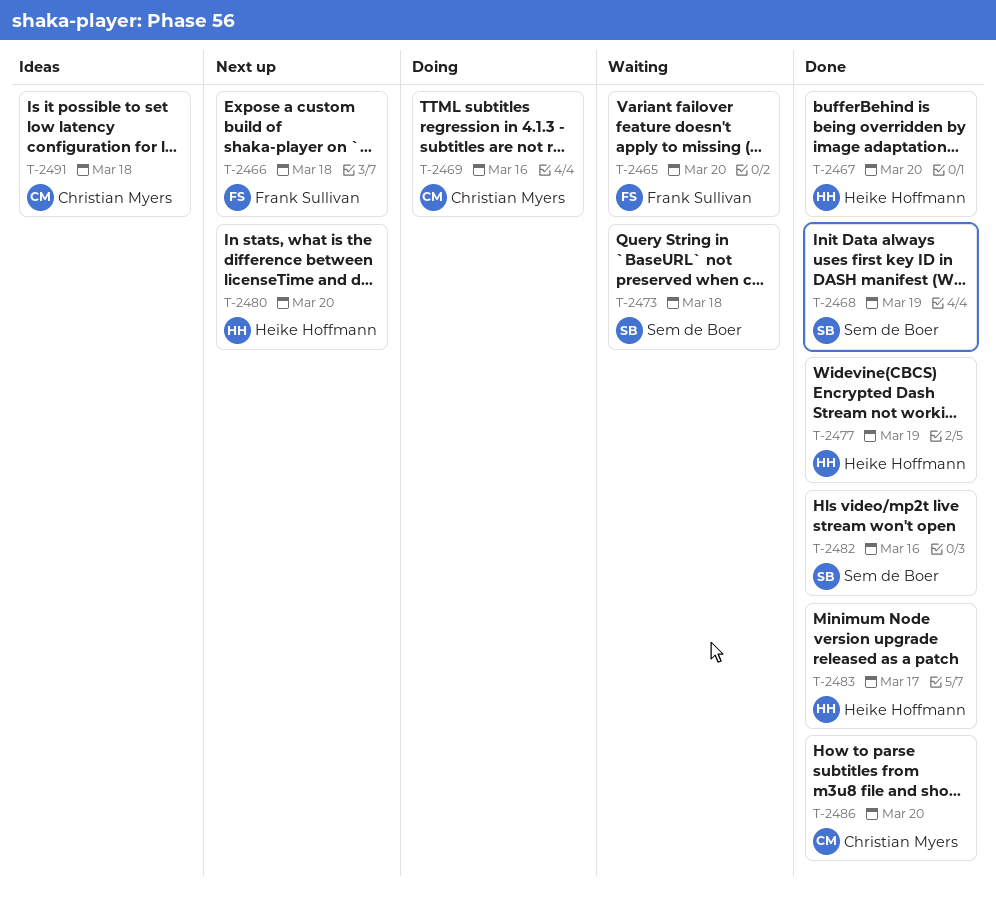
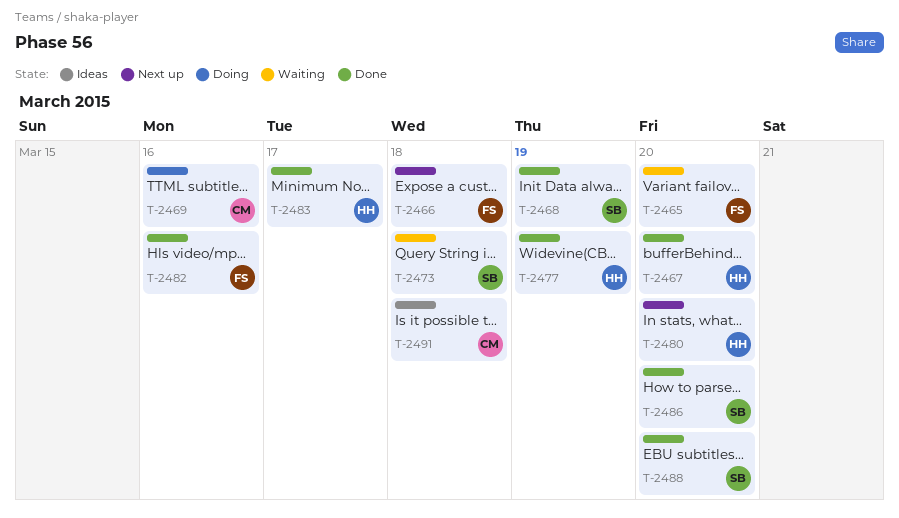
T-2482, owner: Sem de Boer -> Frank Sullivan
T-2486, owner: Christian Myers -> Sem de Boer
T-2488: none -> present

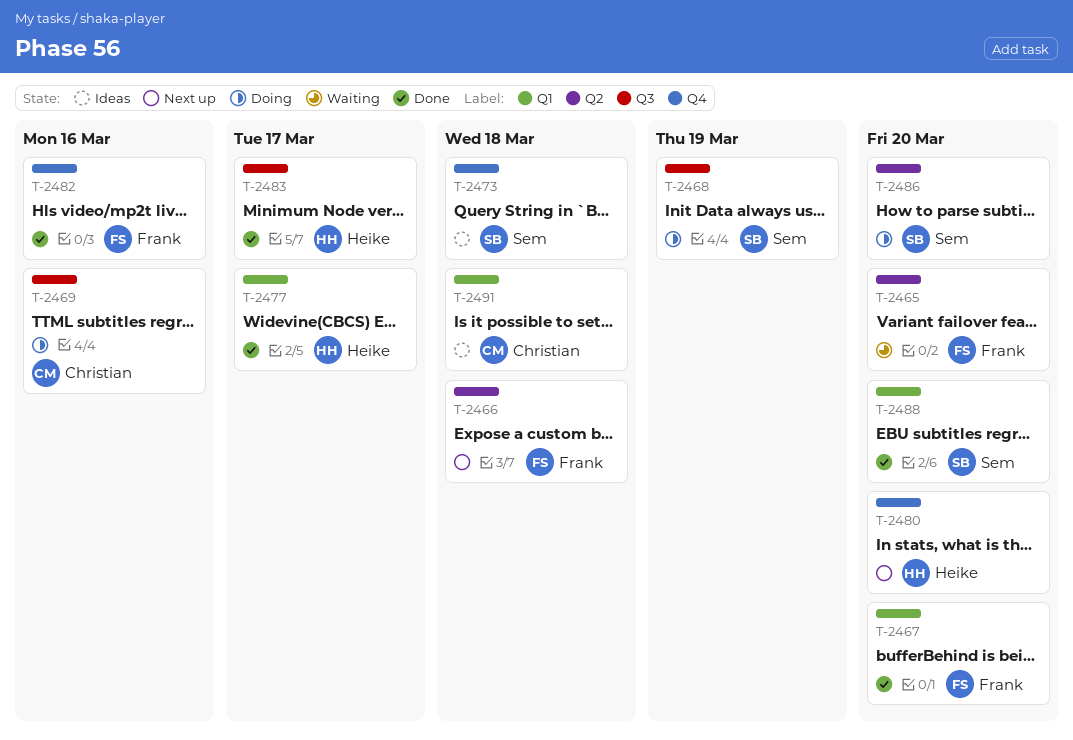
T-2467, owner: Heike -> Frank
T-2468, status: Done -> Doing
T-2473, status: Waiting -> Ideas
T-2477, due: Mar 19 -> Mar 17
T-2486, status: Done -> Doing

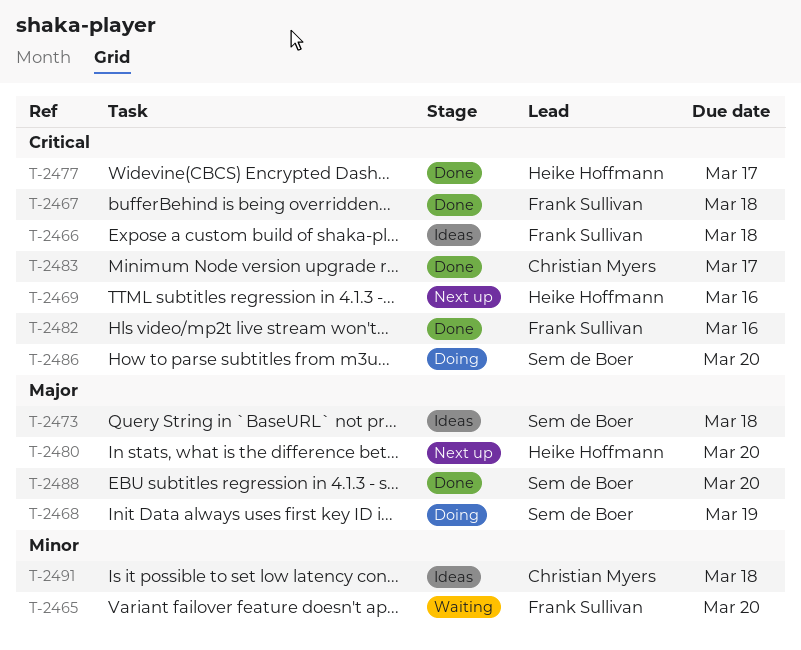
T-2466, status: Next up -> Ideas
T-2467, due: Mar 20 -> Mar 18
T-2469, status: Doing -> Next up
T-2469, owner: Christian Myers -> Heike Hoffmann
T-2483, owner: Heike Hoffmann -> Christian Myers

